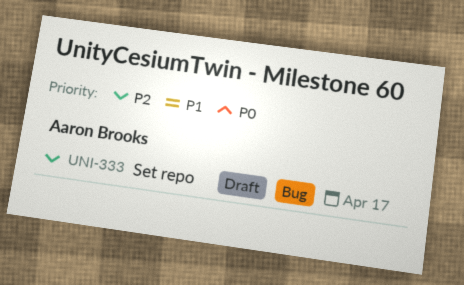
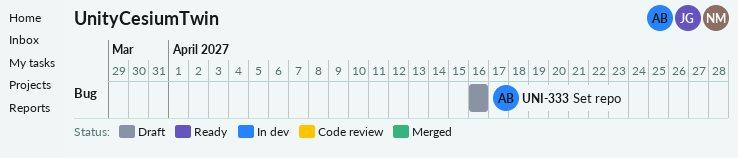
UNI-333, due: Apr 17 -> Apr 16

